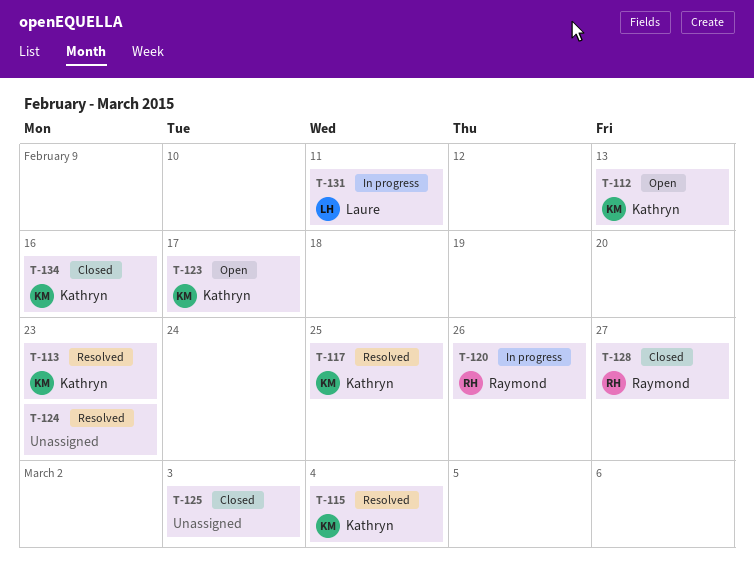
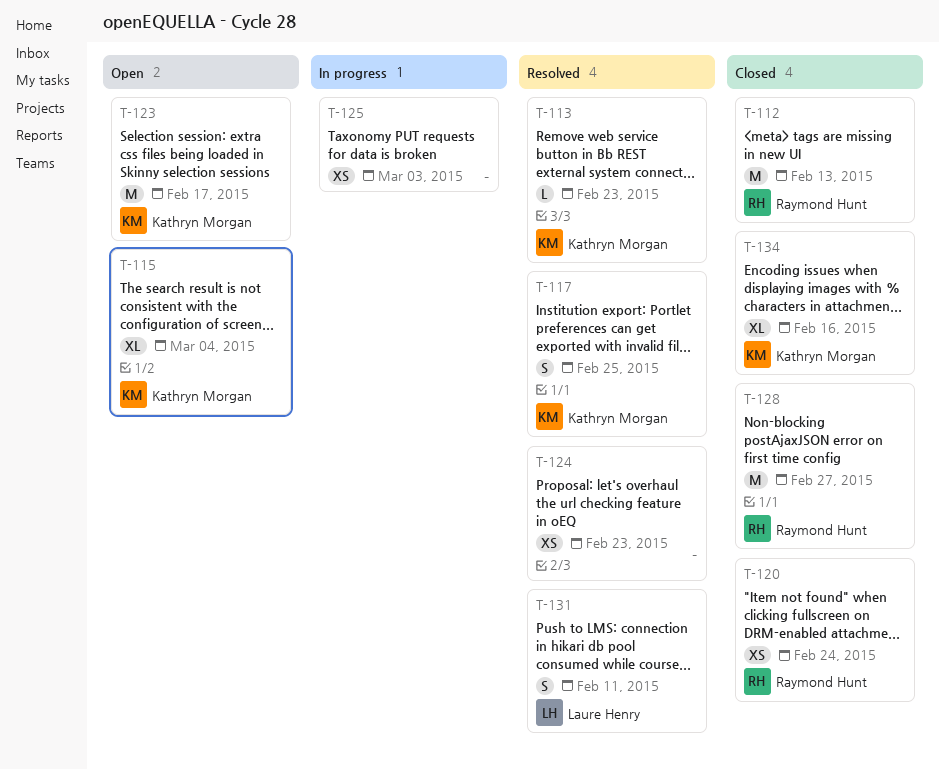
T-112, status: Open -> Closed
T-112, owner: Kathryn Morgan -> Raymond Hunt
T-115, status: Resolved -> Open
T-120, status: In progress -> Closed
T-120, due: Feb 26 -> Feb 24
T-125, status: Closed -> In progress
T-131, status: In progress -> Resolved

